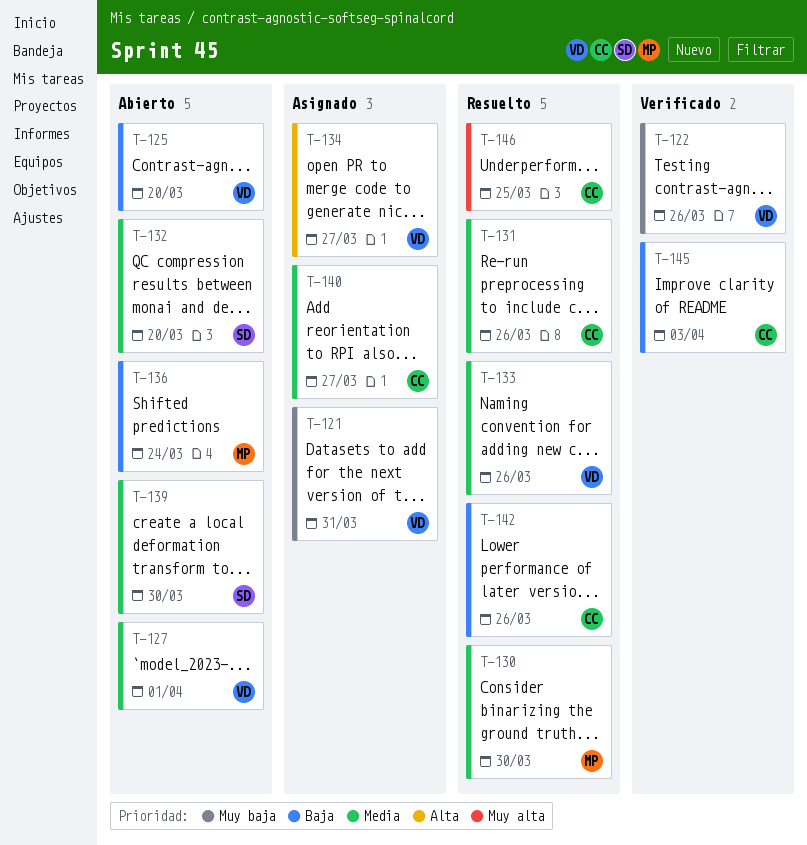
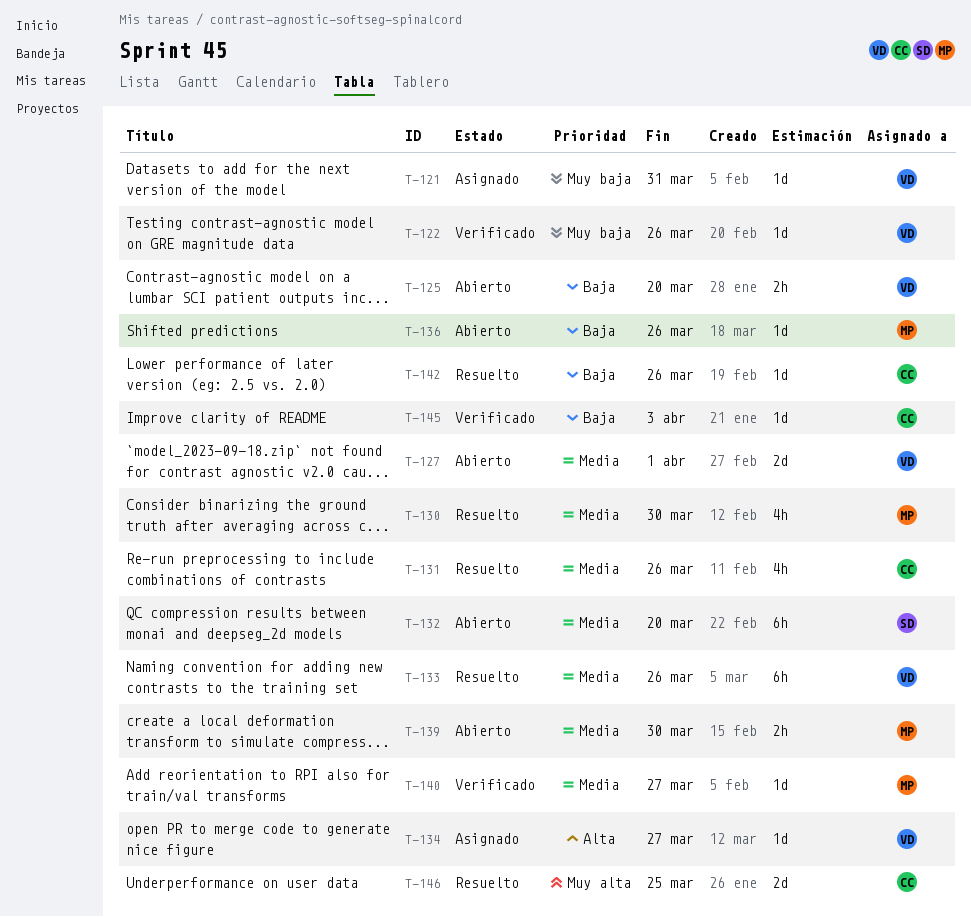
T-136, due: Mar 24 -> Mar 26
T-139, owner: SD -> MP
T-140, status: Asignado -> Verificado
T-140, owner: CC -> MP

